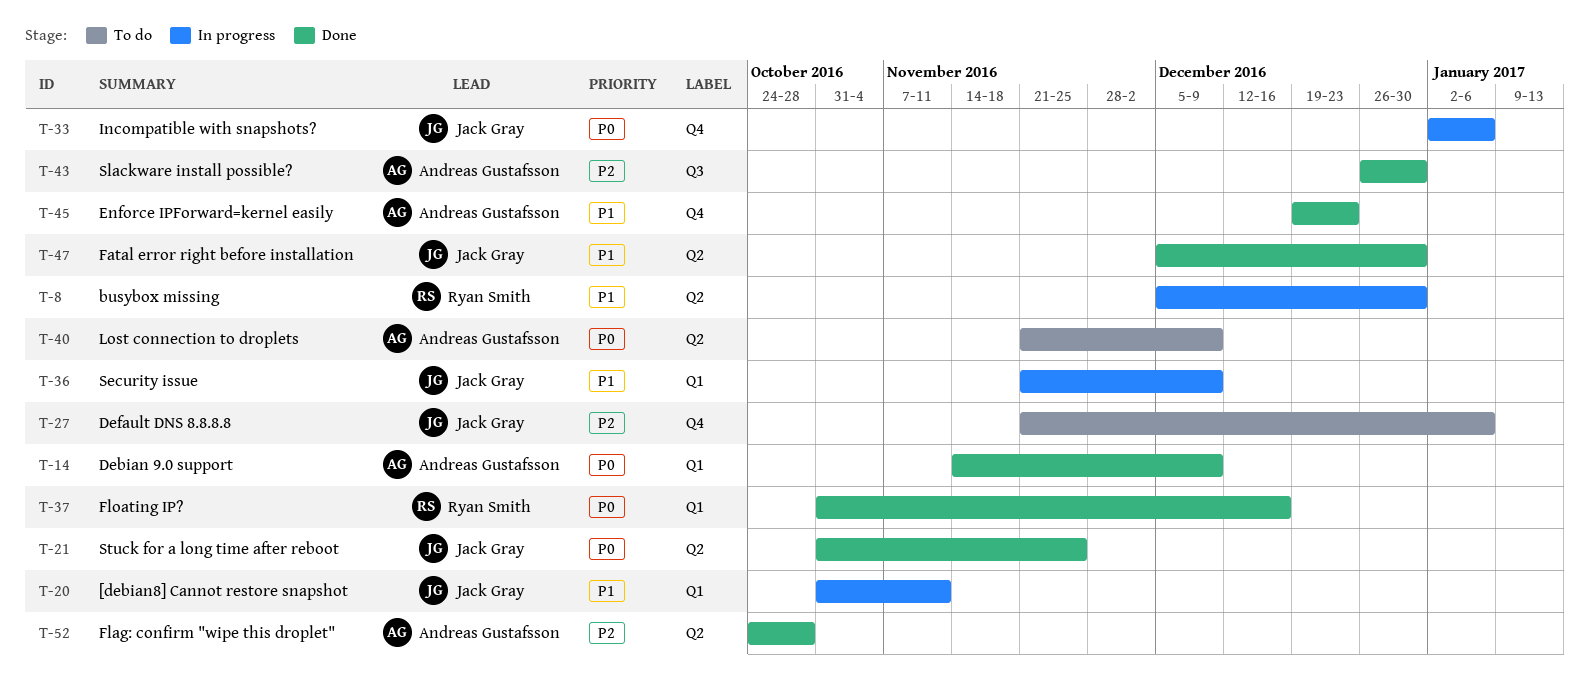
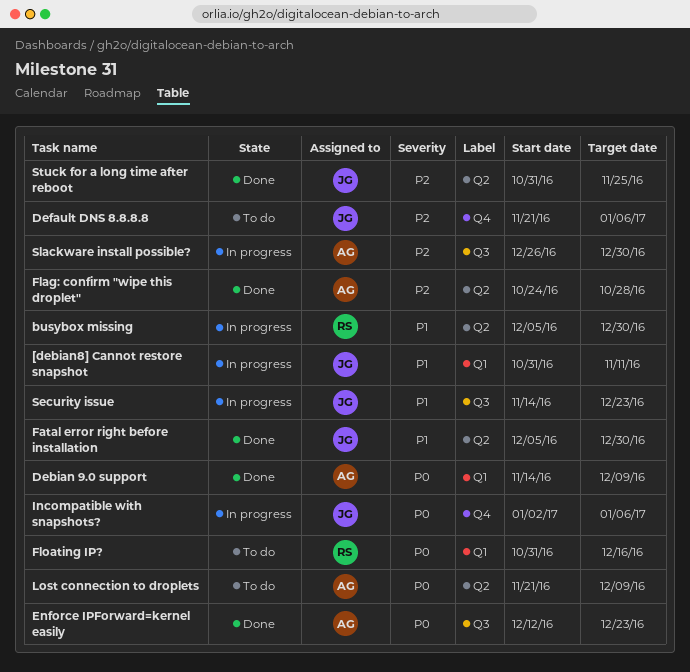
Enforce IPForward=kernel easily, priority: P1 -> P0
Enforce IPForward=kernel easily, label: Q4 -> Q3
Enforce IPForward=kernel easily, start: Dec 19 -> Dec 12
Floating IP?, status: Done -> To do
Security issue, label: Q1 -> Q3
Security issue, start: Nov 21 -> Nov 14
Security issue, due: Dec 9 -> Dec 23
Slackware install possible?, status: Done -> In progress
Stuck for a long time after reboot, priority: P0 -> P2

